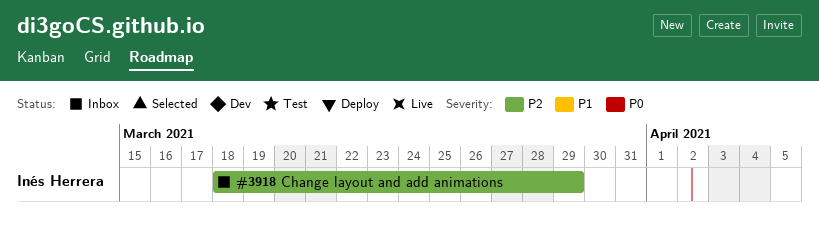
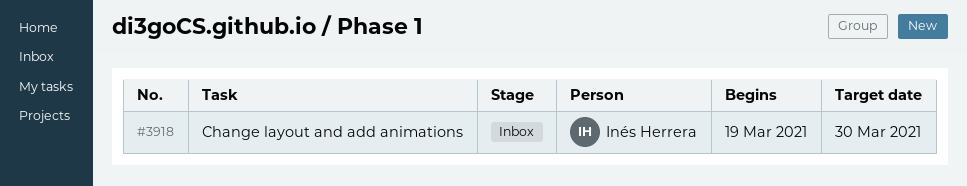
#3918, start: Mar 18 -> Mar 19
#3918, due: Mar 29 -> Mar 30

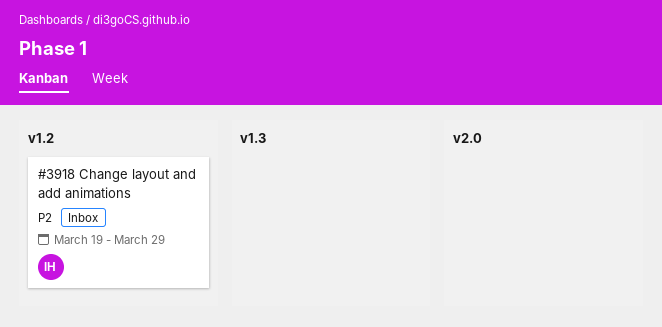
#3918, due: Mar 30 -> Mar 29

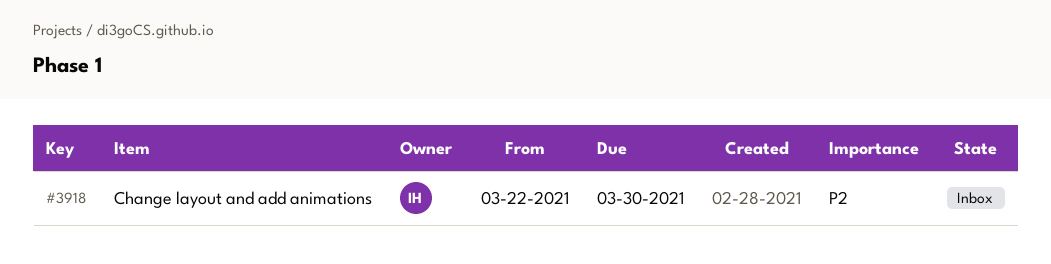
#3918, start: Mar 19 -> Mar 22
#3918, due: Mar 29 -> Mar 30

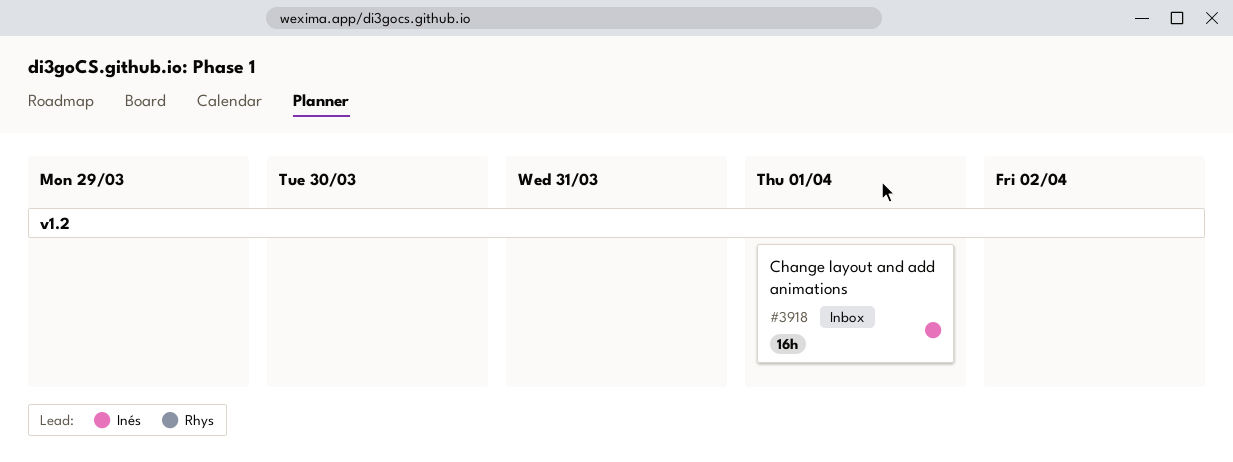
#3918, due: Mar 30 -> Apr 1

